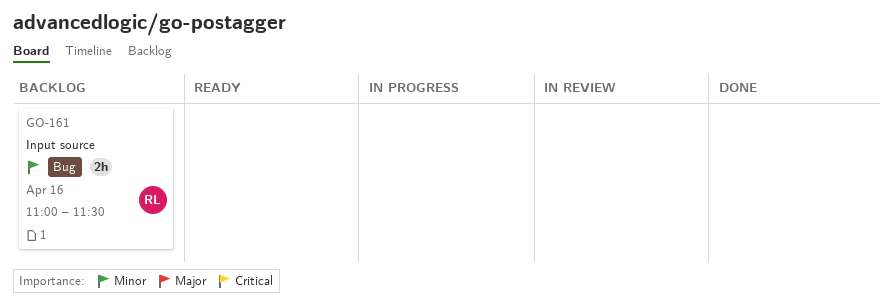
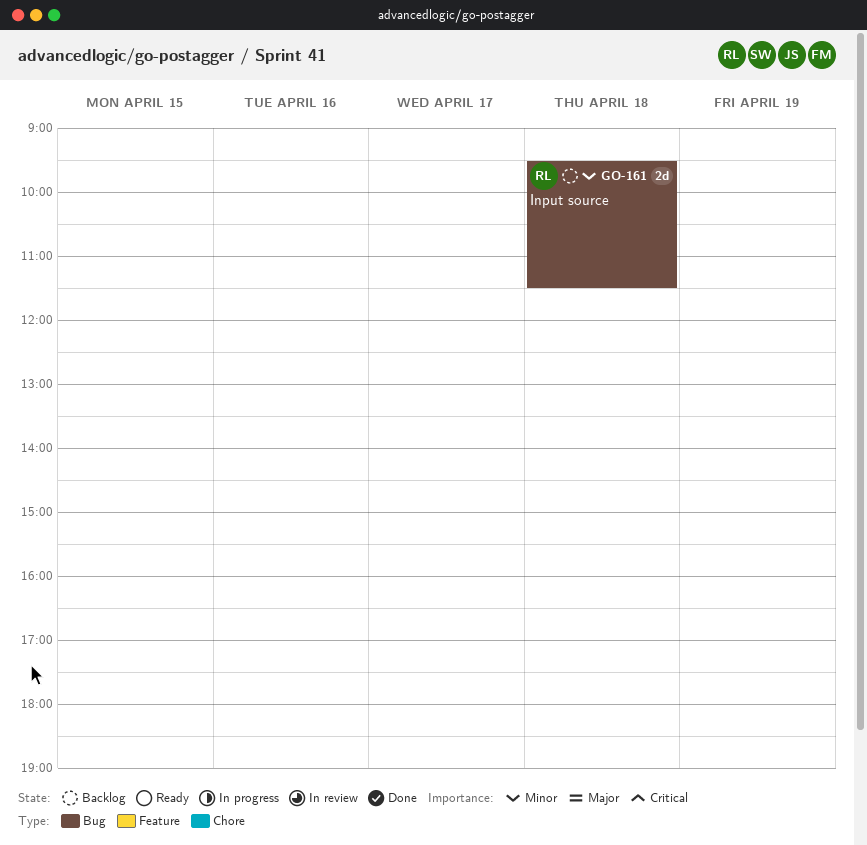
GO-161, estimate: 2h -> 2d
GO-161, day: Apr 16 -> Apr 18
GO-161, begins: 11:00 -> 09:30

